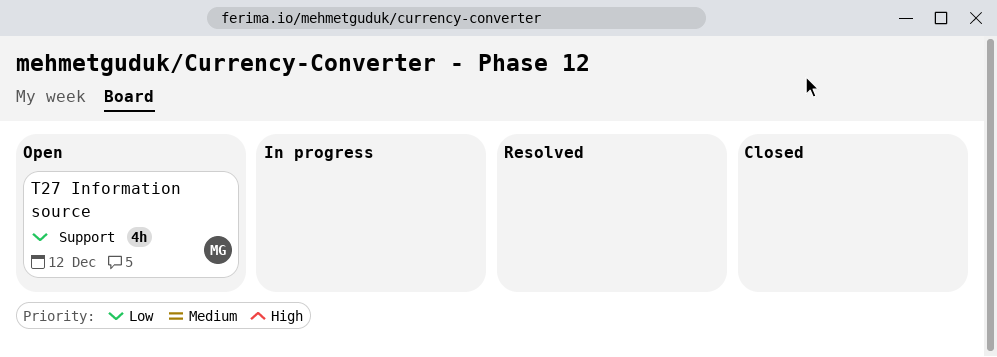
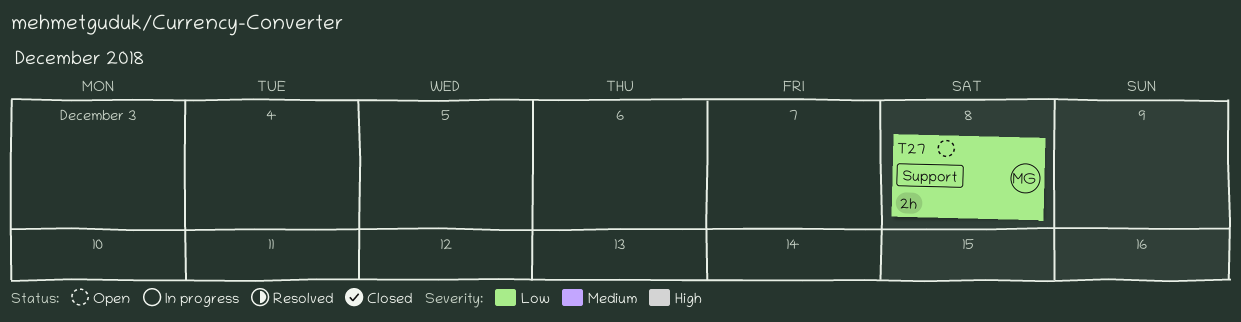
T27, estimate: 4h -> 2h
T27, due: Dec 12 -> Dec 8

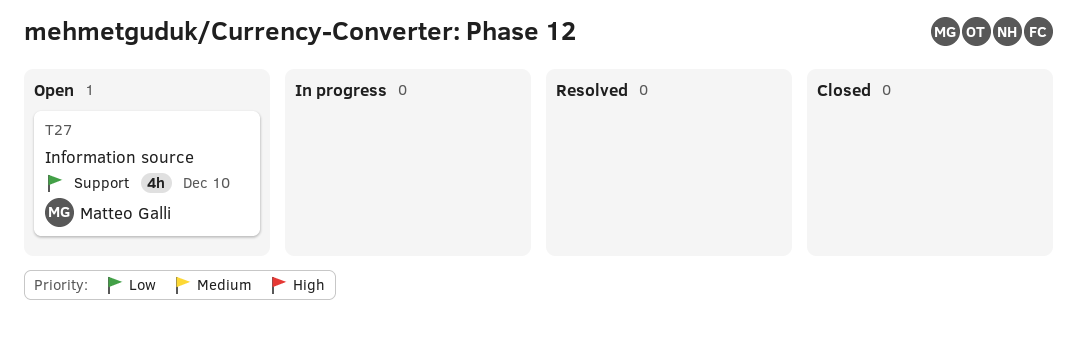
T27, estimate: 2h -> 4h
T27, due: Dec 8 -> Dec 10

